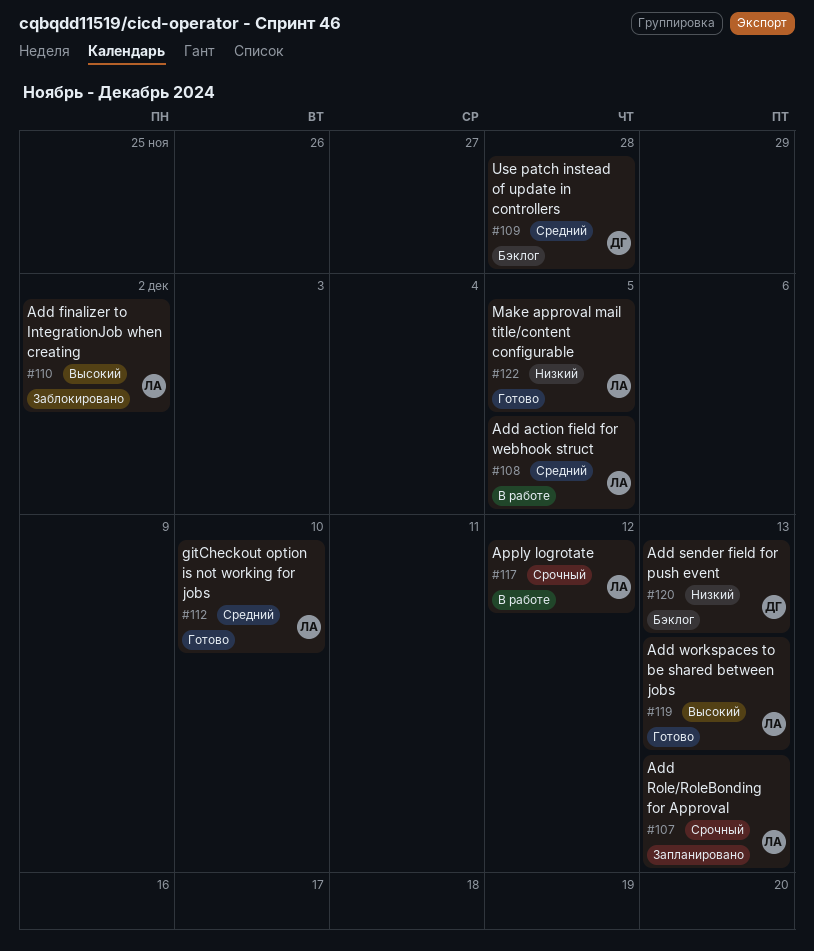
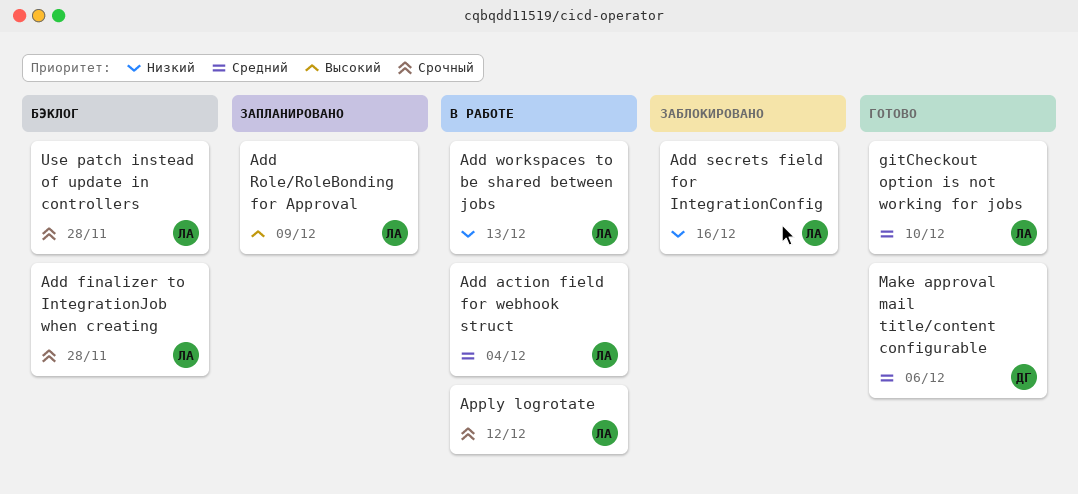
Add action field for webhook struct, due: Dec 5 -> Dec 4
Add finalizer to IntegrationJob when creating, status: Заблокировано -> Бэклог
Add finalizer to IntegrationJob when creating, priority: Высокий -> Срочный
Add finalizer to IntegrationJob when creating, due: Dec 2 -> Nov 28
Add Role/RoleBonding for Approval, priority: Срочный -> Высокий
Add Role/RoleBonding for Approval, due: Dec 13 -> Dec 9
Add secrets field for IntegrationConfig: none -> present
Add sender field for push event: present -> none
Add workspaces to be shared between jobs, status: Готово -> В работе
Add workspaces to be shared between jobs, priority: Высокий -> Низкий
Make approval mail title/content configurable, owner: ЛА -> ДГ
Make approval mail title/content configurable, priority: Низкий -> Средний
Make approval mail title/content configurable, due: Dec 5 -> Dec 6
Use patch instead of update in controllers, owner: ДГ -> ЛА
Use patch instead of update in controllers, priority: Средний -> Срочный

